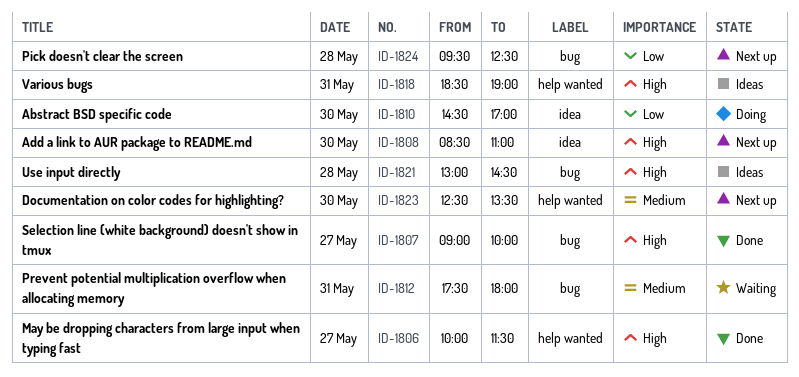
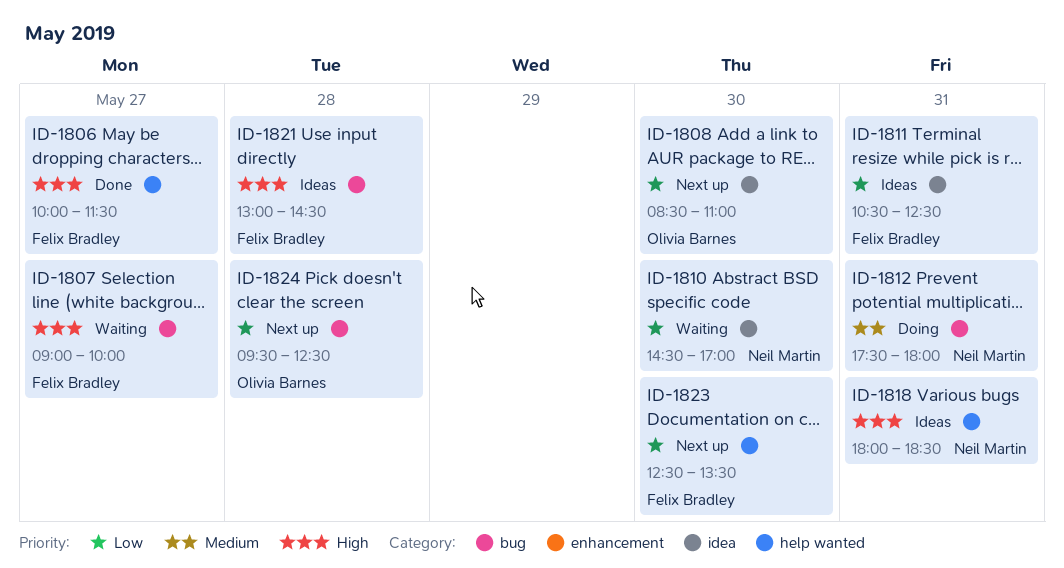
ID-1807, status: Done -> Waiting
ID-1808, priority: High -> Low
ID-1810, status: Doing -> Waiting
ID-1811: none -> present
ID-1812, status: Waiting -> Doing
ID-1818, begins: 18:30 -> 18:00
ID-1818, ends: 19:00 -> 18:30
ID-1823, priority: Medium -> Low

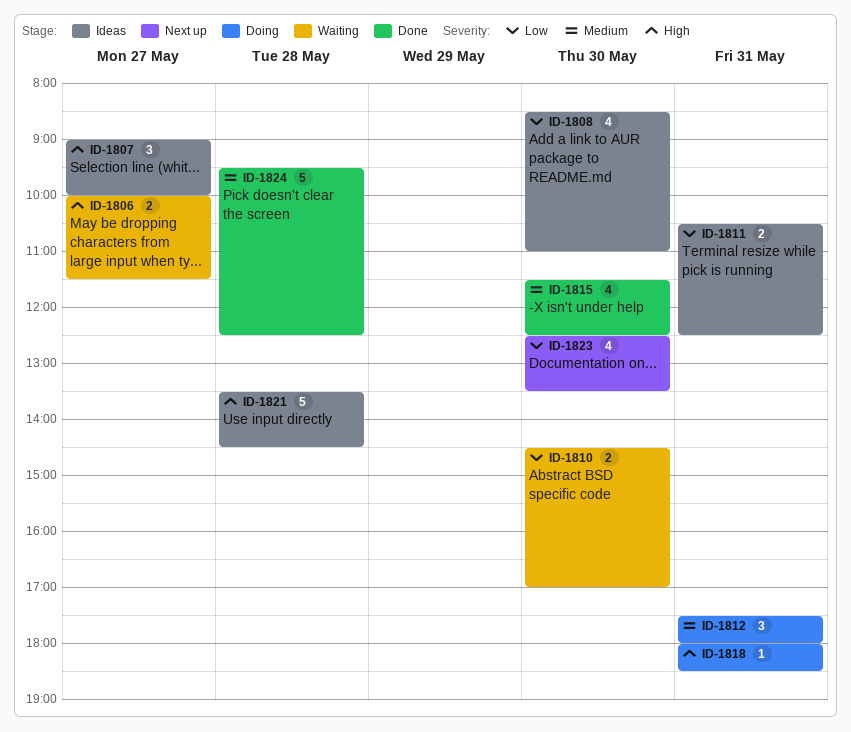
ID-1806, status: Done -> Waiting
ID-1807, status: Waiting -> Ideas
ID-1808, status: Next up -> Ideas
ID-1815: none -> present
ID-1818, status: Ideas -> Doing
ID-1821, begins: 13:00 -> 13:30
ID-1824, status: Next up -> Done
ID-1824, priority: Low -> Medium

